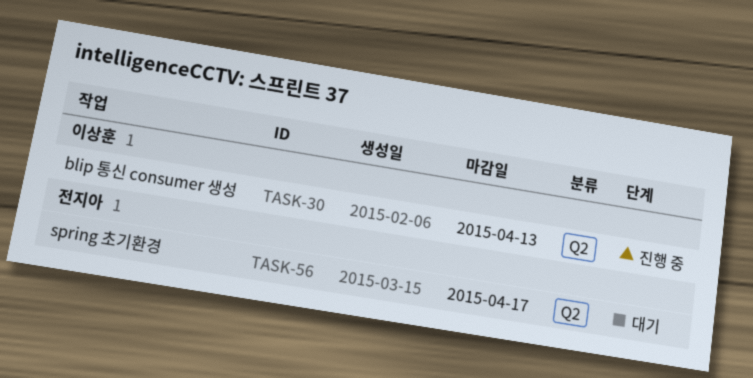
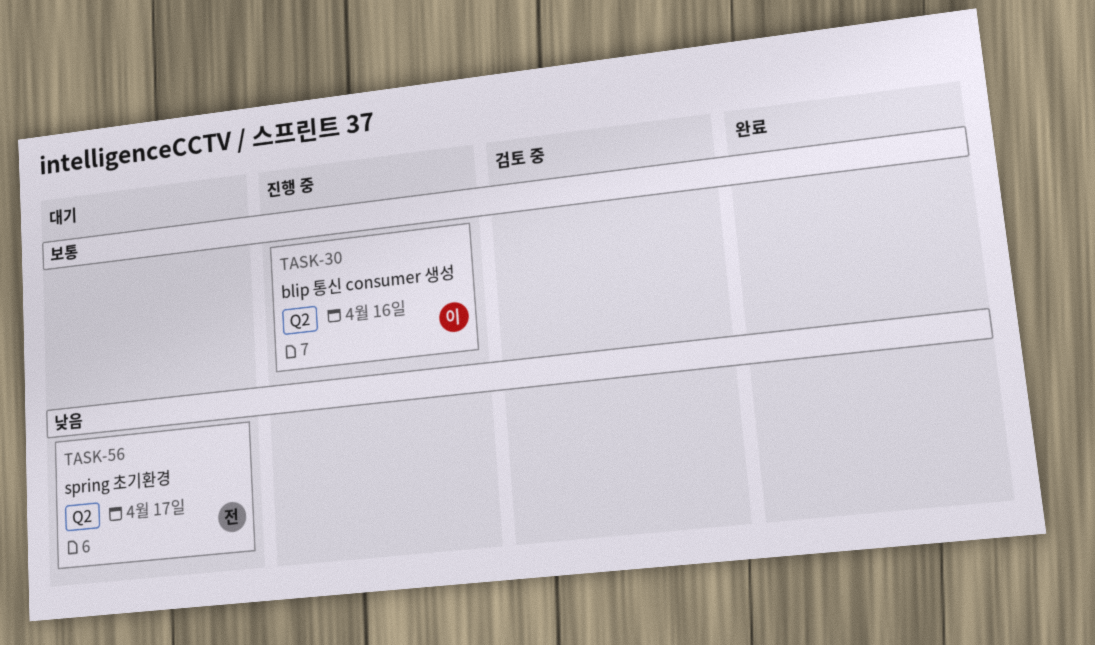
TASK-30, due: Apr 13 -> Apr 16

